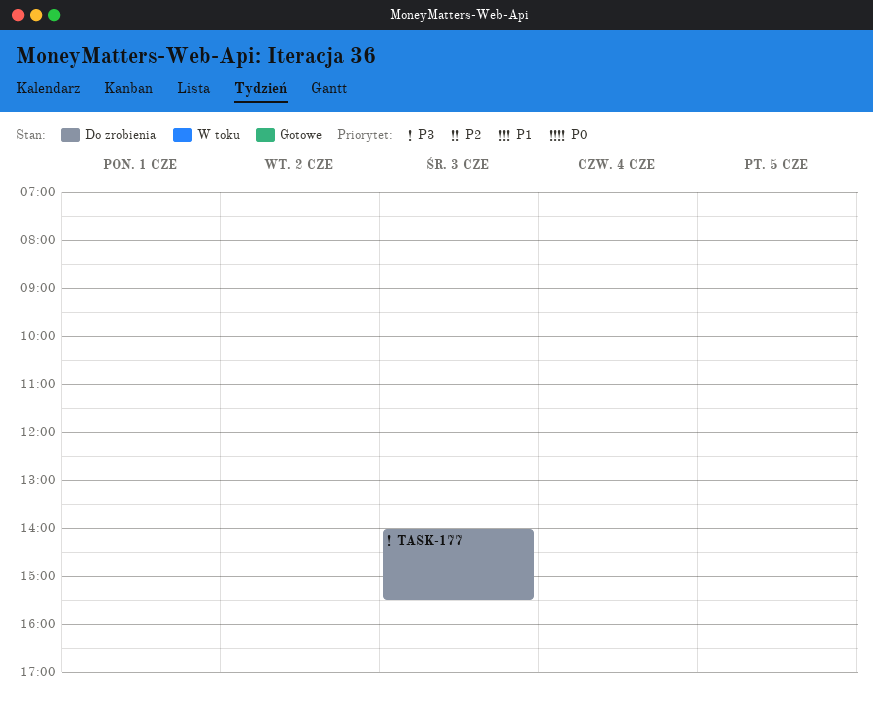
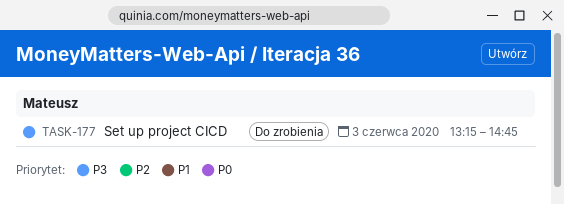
TASK-177, begins: 14:00 -> 13:15
TASK-177, ends: 15:30 -> 14:45

